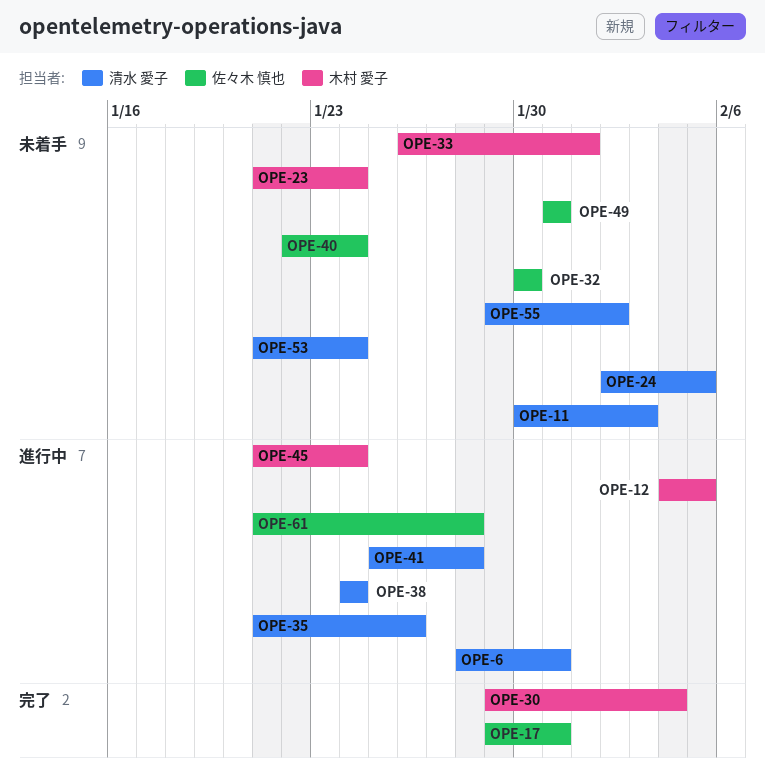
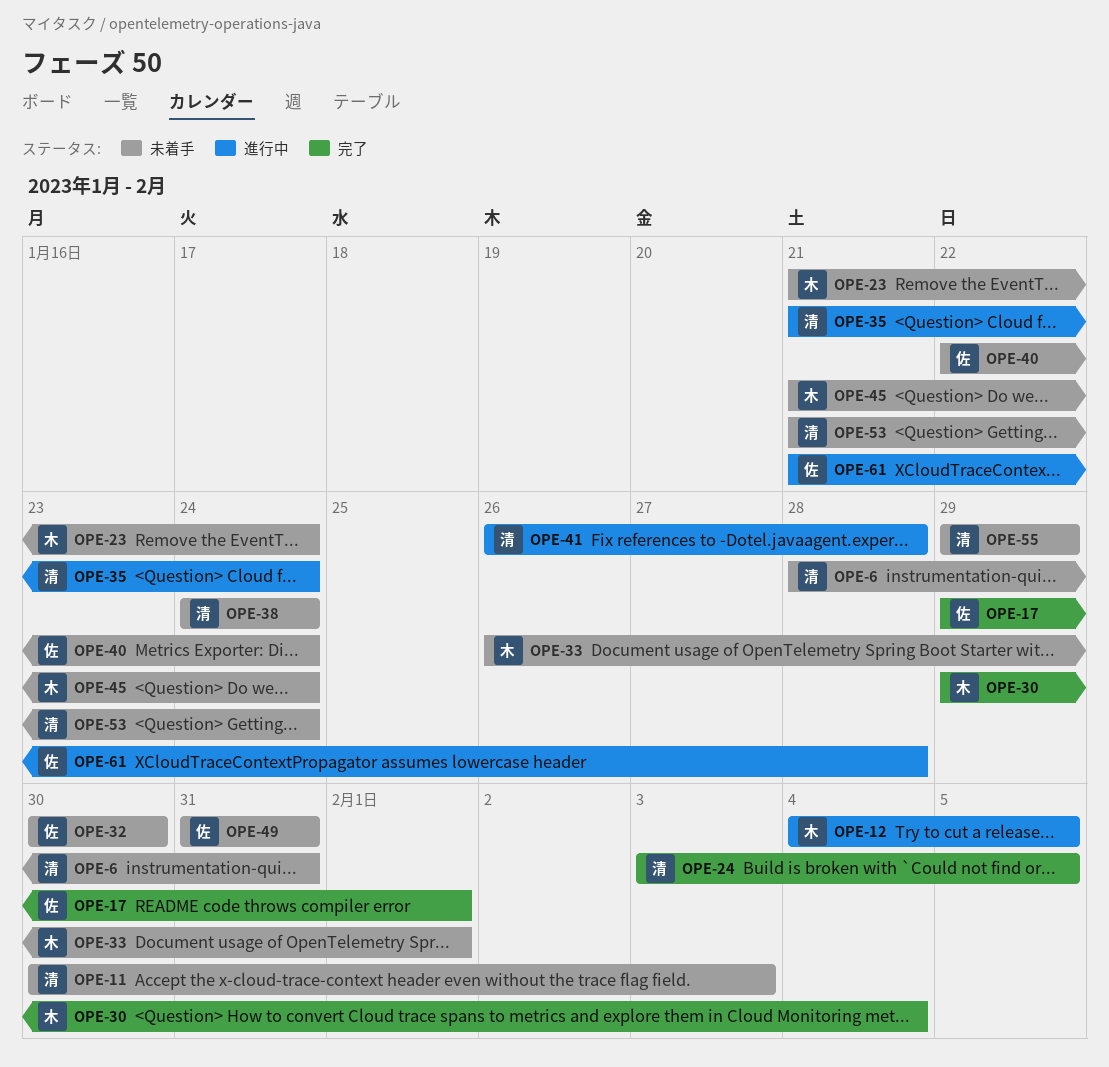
OPE-6, status: 進行中 -> 未着手
OPE-17, due: Jan 31 -> Feb 1
OPE-24, status: 未着手 -> 完了
OPE-24, start: Feb 2 -> Feb 3
OPE-35, due: Jan 26 -> Jan 24
OPE-38, status: 進行中 -> 未着手
OPE-41, start: Jan 25 -> Jan 26
OPE-45, status: 進行中 -> 未着手
OPE-55, due: Feb 2 -> Jan 29

